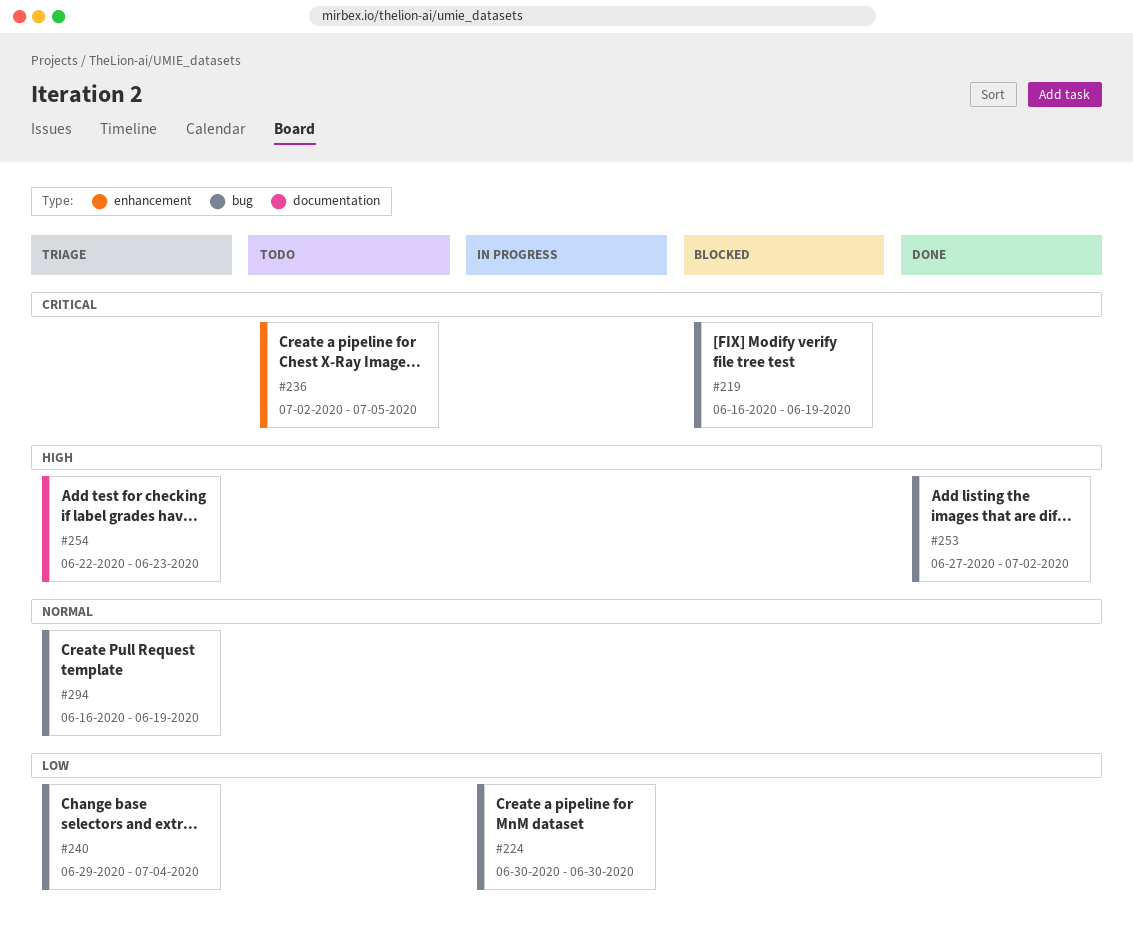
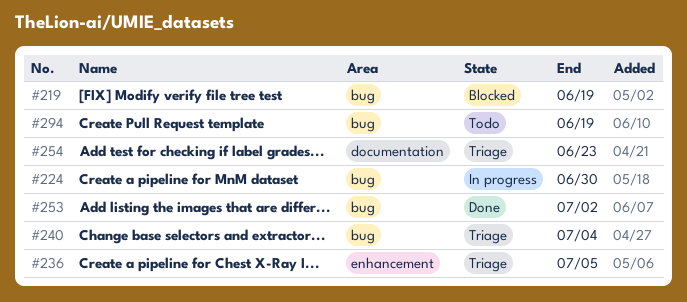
#236, status: Todo -> Triage
#294, status: Triage -> Todo

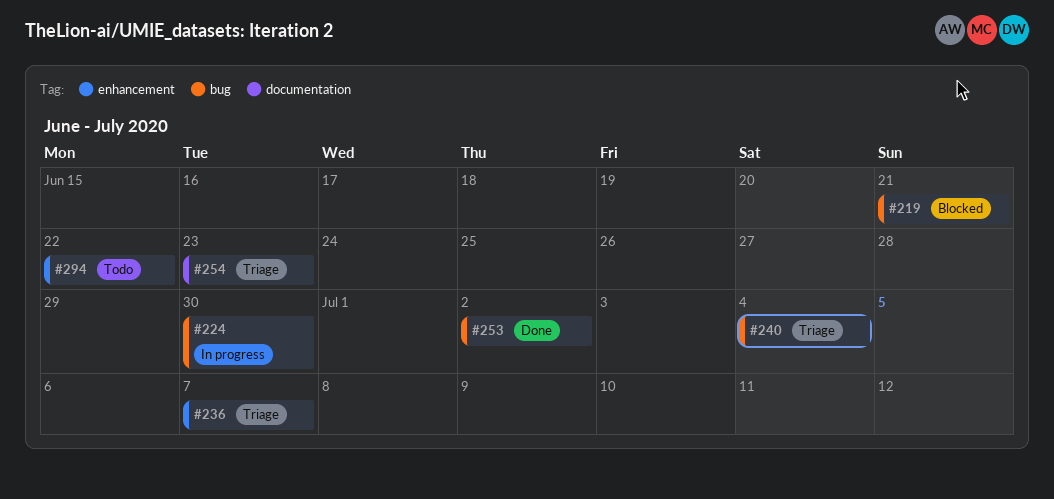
#219, due: Jun 19 -> Jun 21
#236, due: Jul 5 -> Jul 7
#294, label: bug -> enhancement
#294, due: Jun 19 -> Jun 22

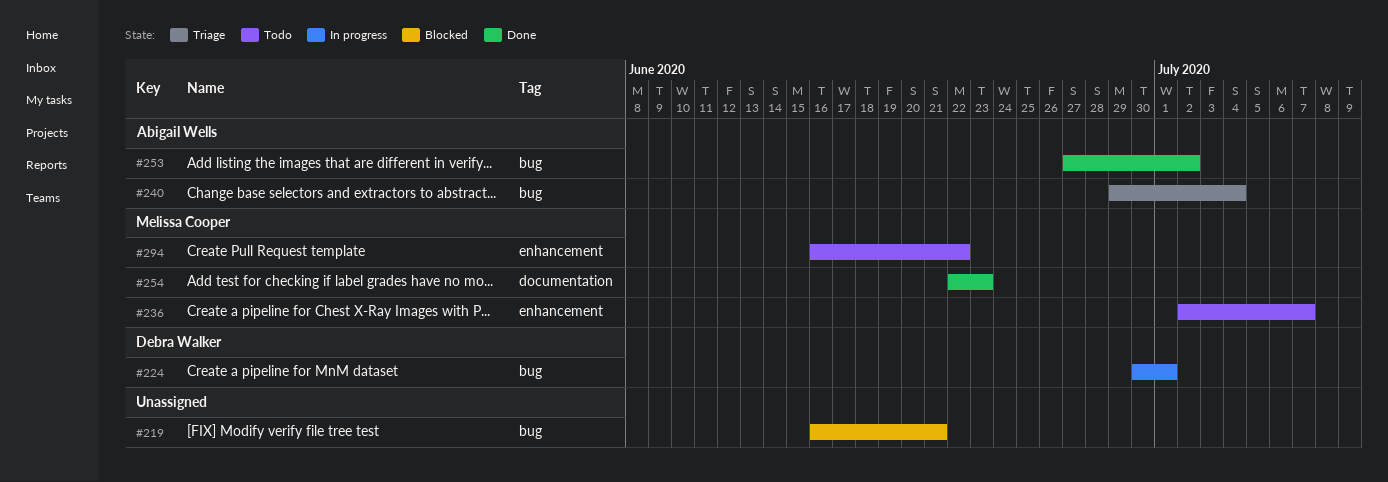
#224, due: Jun 30 -> Jul 1
#236, status: Triage -> Todo
#254, status: Triage -> Done

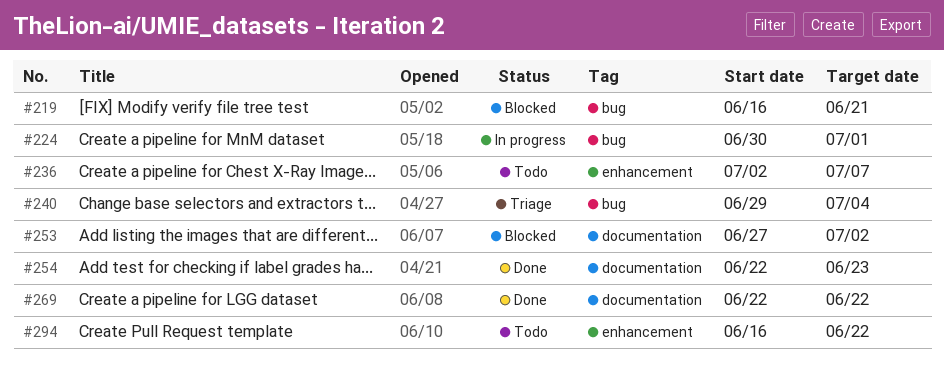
#253, status: Done -> Blocked
#253, label: bug -> documentation
#269: none -> present

